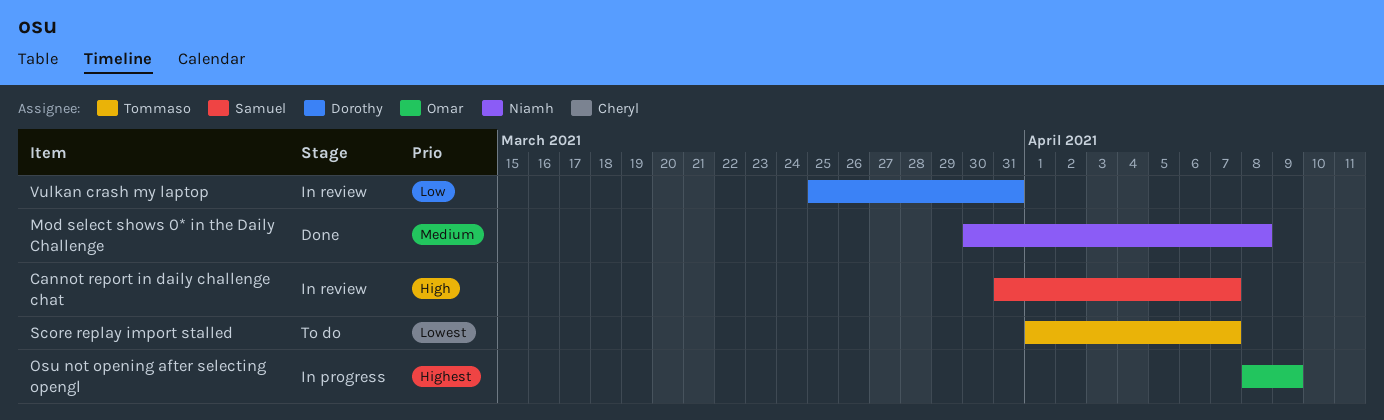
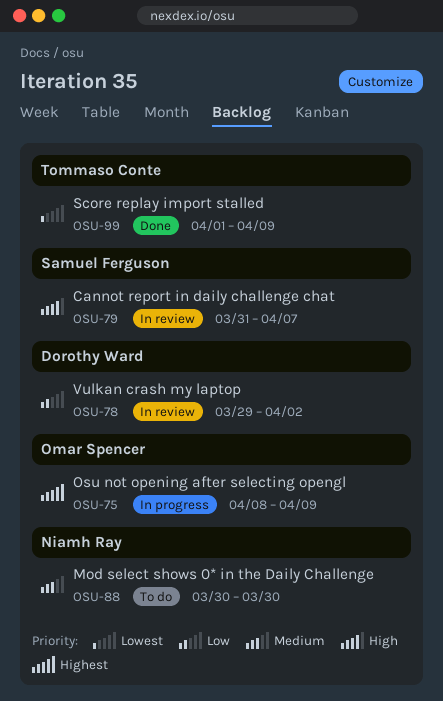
Mod select shows 0* in the Daily Challenge, status: Done -> To do
Mod select shows 0* in the Daily Challenge, due: Apr 8 -> Mar 30
Score replay import stalled, status: To do -> Done
Score replay import stalled, due: Apr 7 -> Apr 9
Vulkan crash my laptop, start: Mar 25 -> Mar 29
Vulkan crash my laptop, due: Mar 31 -> Apr 2

